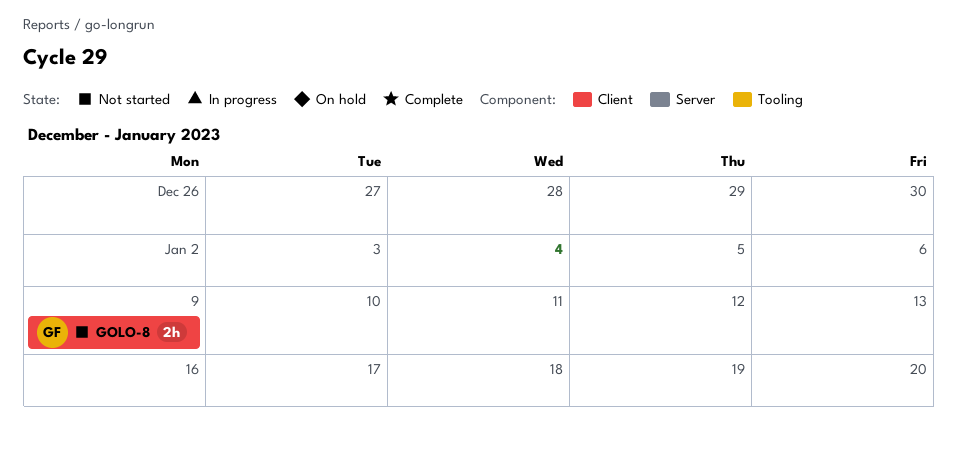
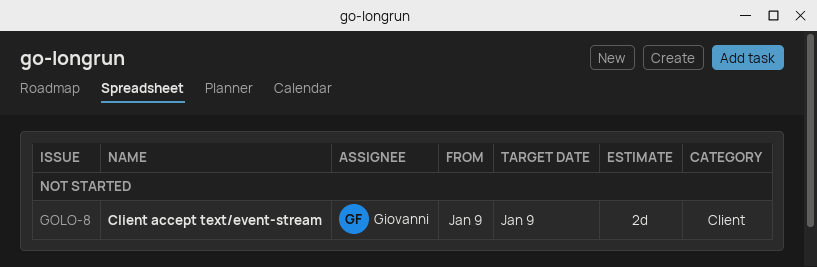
GOLO-8, estimate: 2h -> 2d

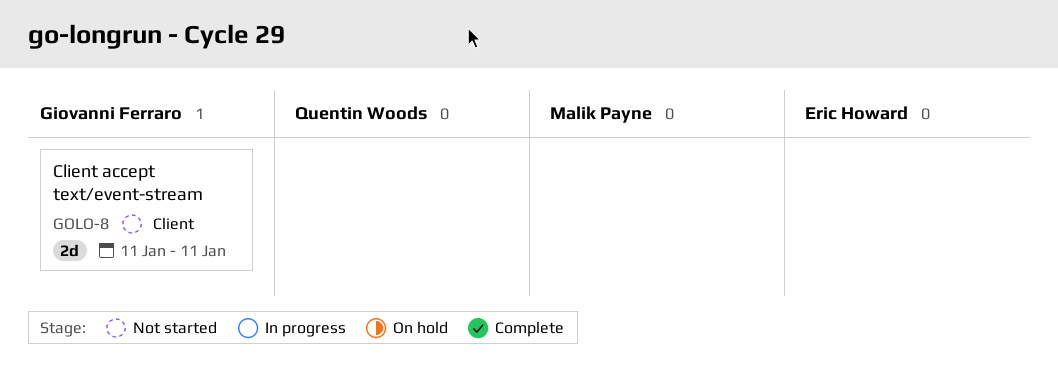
GOLO-8, start: Jan 9 -> Jan 11
GOLO-8, due: Jan 9 -> Jan 11

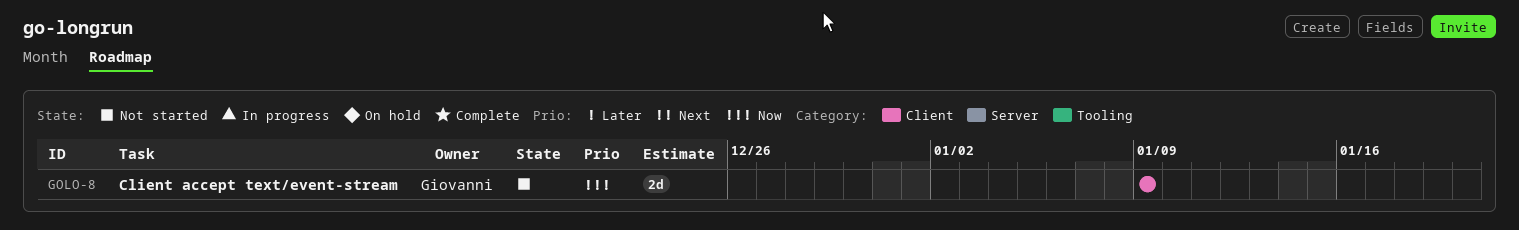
GOLO-8, start: Jan 11 -> Jan 9
GOLO-8, due: Jan 11 -> Jan 9

